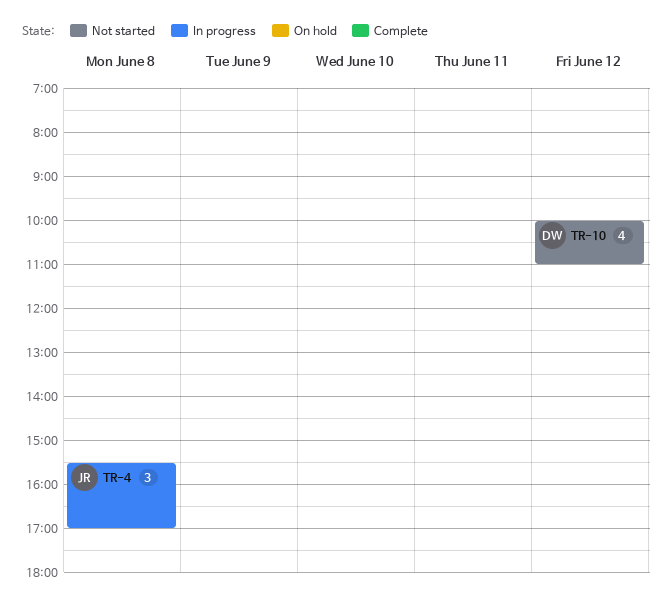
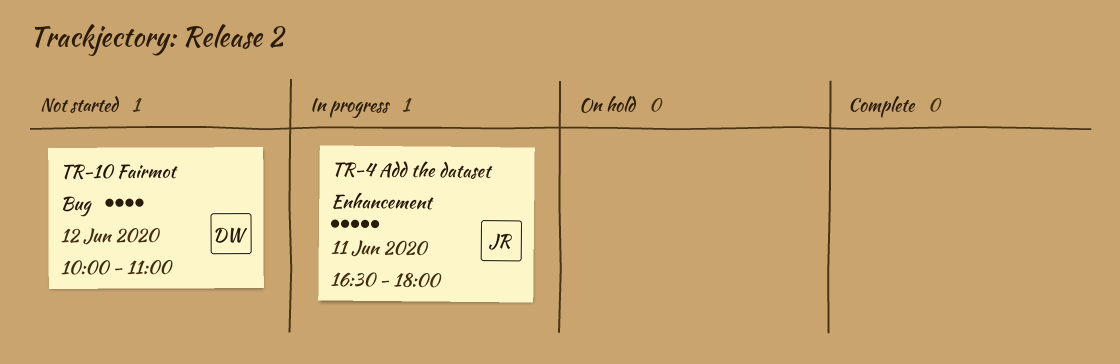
TR-4, estimate: 3 -> 5
TR-4, day: Jun 8 -> Jun 11
TR-4, begins: 15:30 -> 16:30
TR-4, ends: 17:00 -> 18:00

